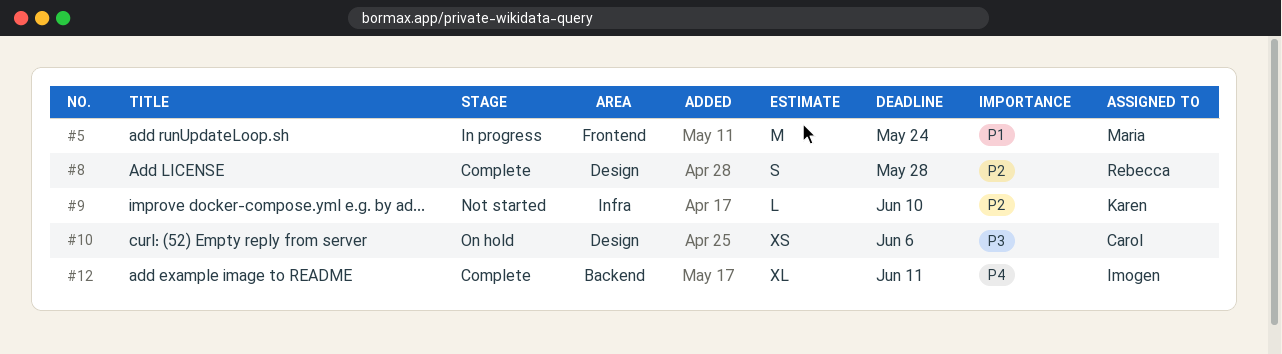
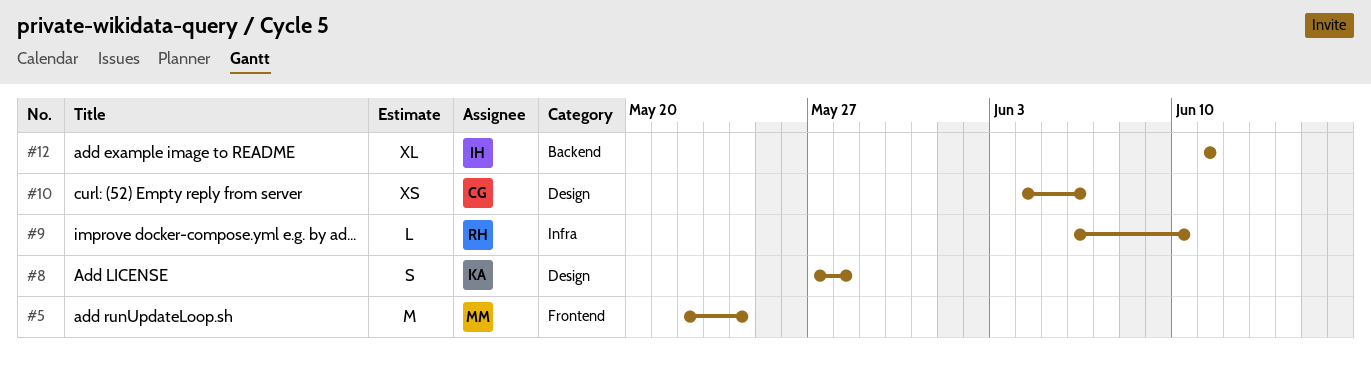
#8, owner: Rebecca -> Karen
#9, owner: Karen -> Rebecca

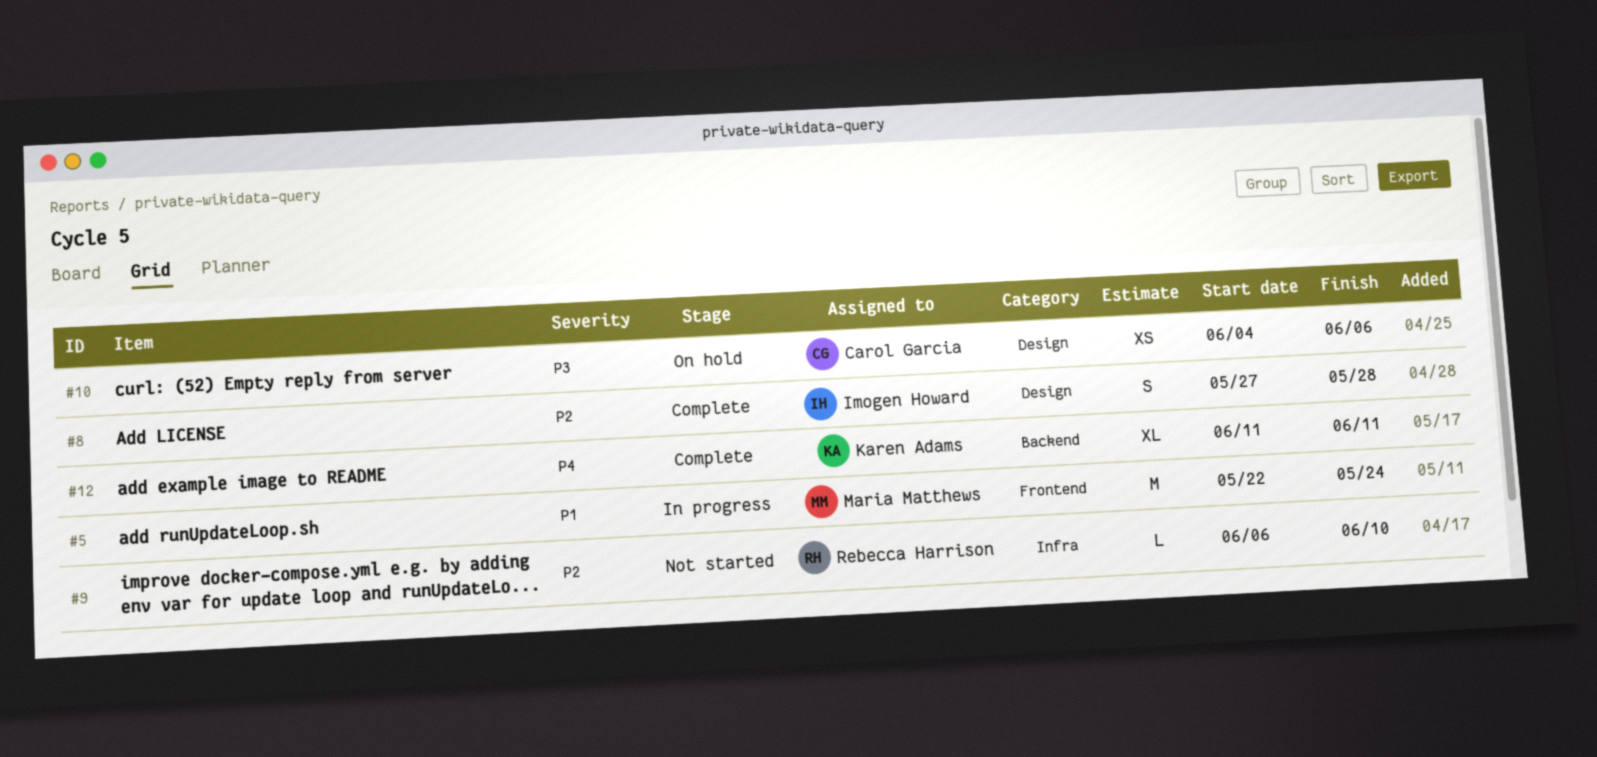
#8, owner: Karen Adams -> Imogen Howard
#12, owner: Imogen Howard -> Karen Adams

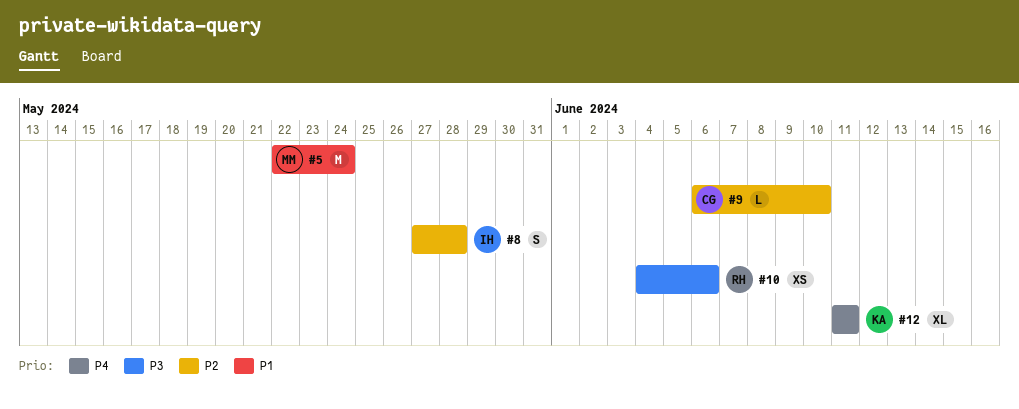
#9, owner: Rebecca Harrison -> Carol Garcia
#10, owner: Carol Garcia -> Rebecca Harrison

